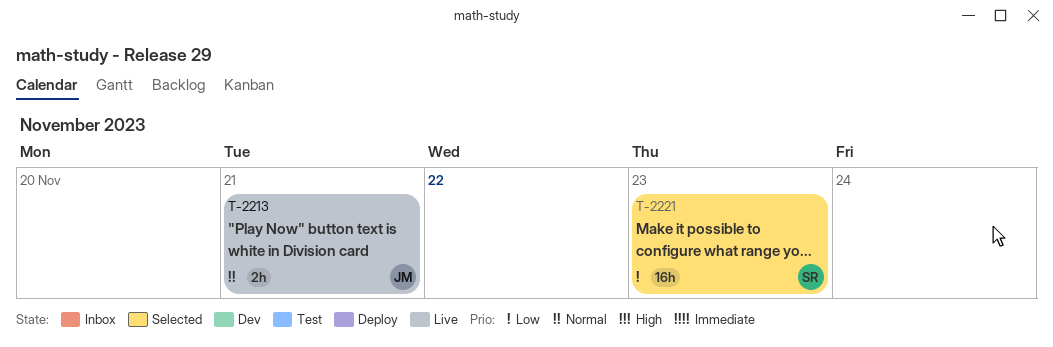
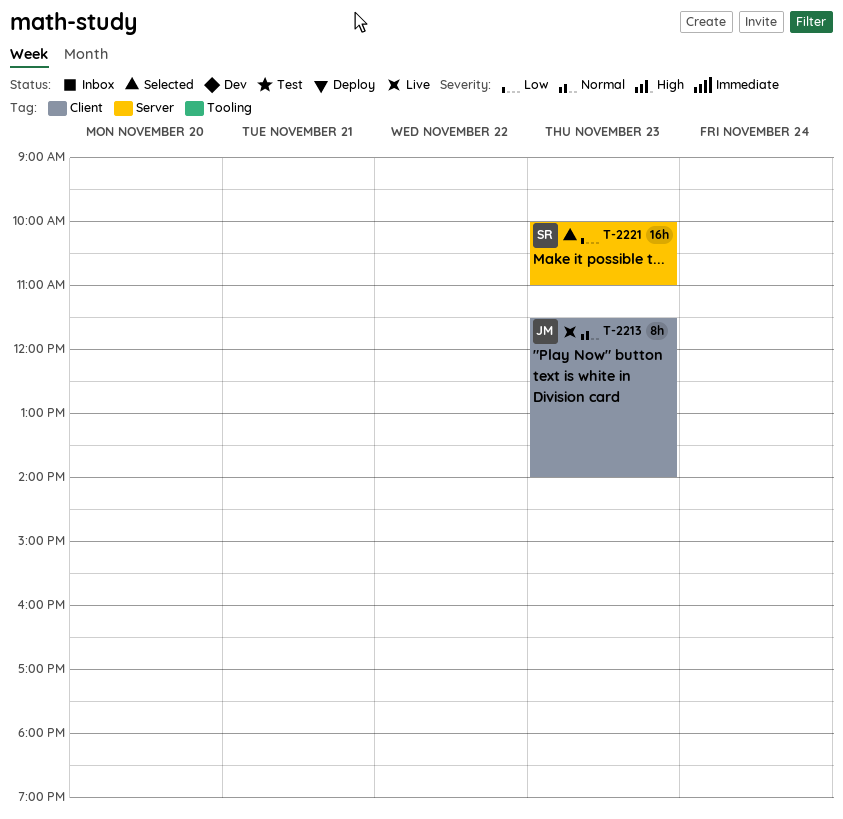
T-2213, estimate: 2h -> 8h
T-2213, day: Nov 21 -> Nov 23

